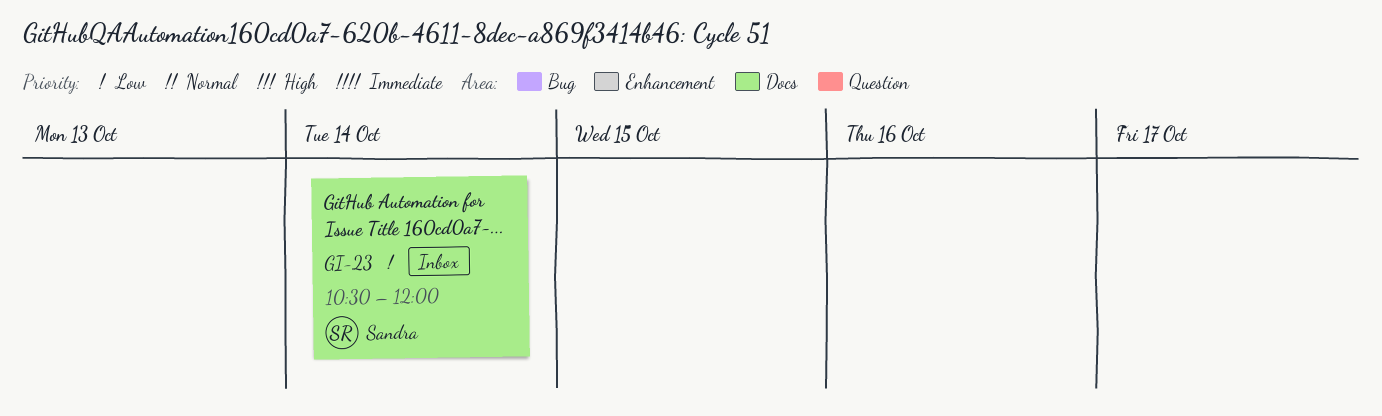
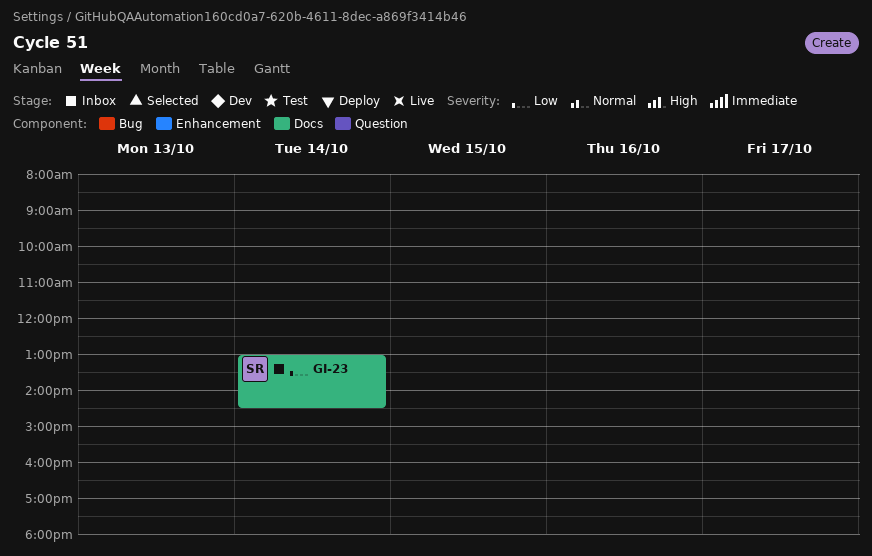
GI-23, begins: 10:30 -> 13:00
GI-23, ends: 12:00 -> 14:30

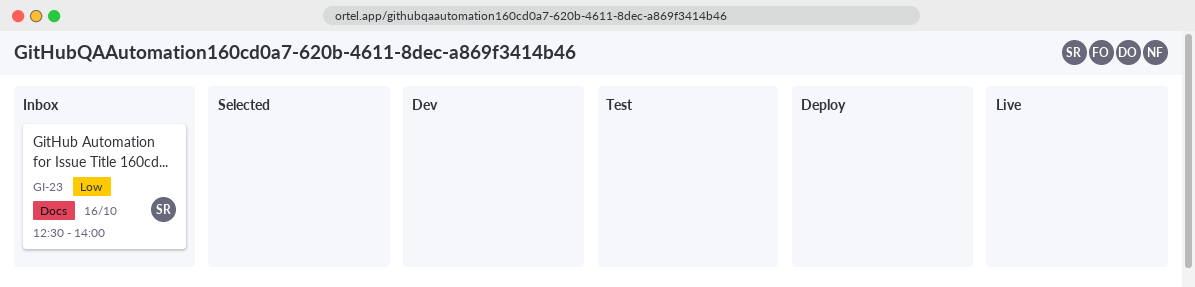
GI-23, day: Oct 14 -> Oct 16
GI-23, begins: 13:00 -> 12:30
GI-23, ends: 14:30 -> 14:00

